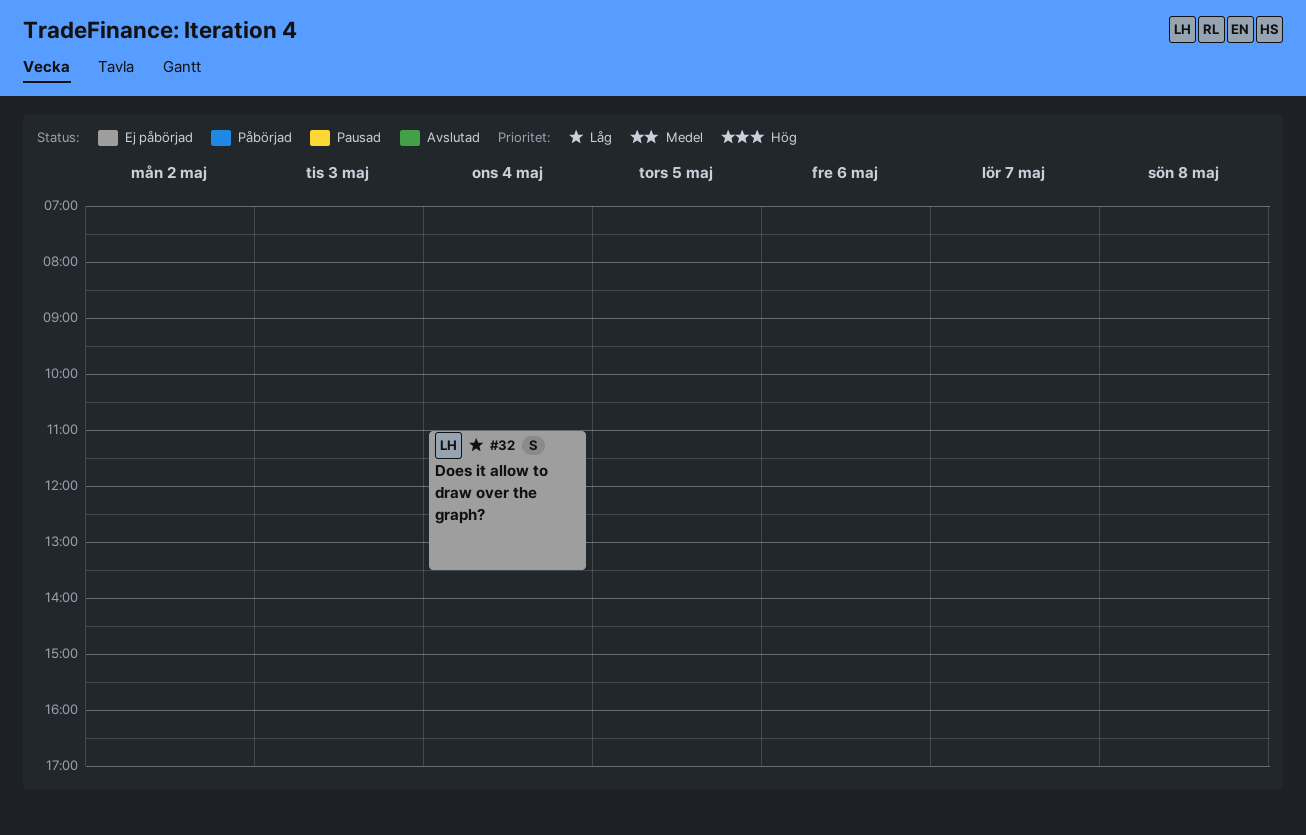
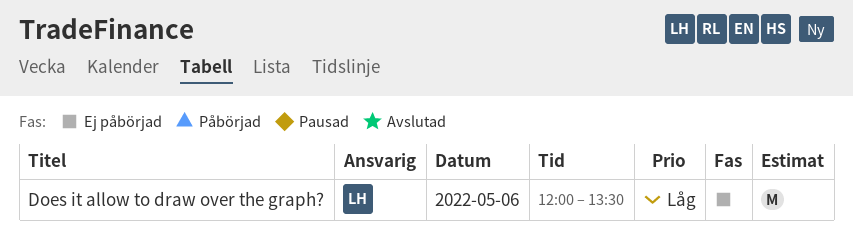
Does it allow to draw over the graph?, estimate: S -> M
Does it allow to draw over the graph?, day: May 4 -> May 6
Does it allow to draw over the graph?, begins: 11:00 -> 12:00

